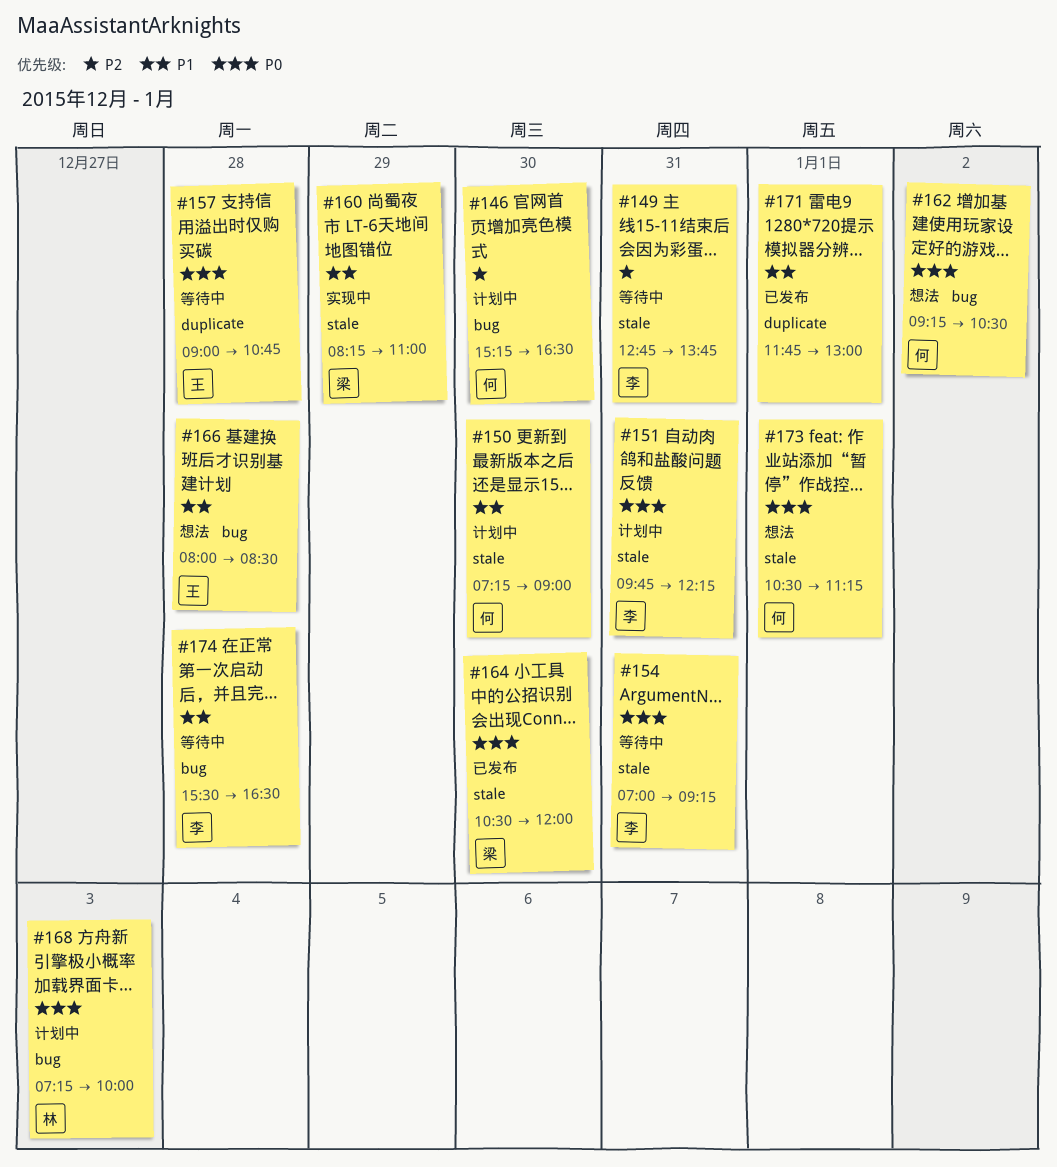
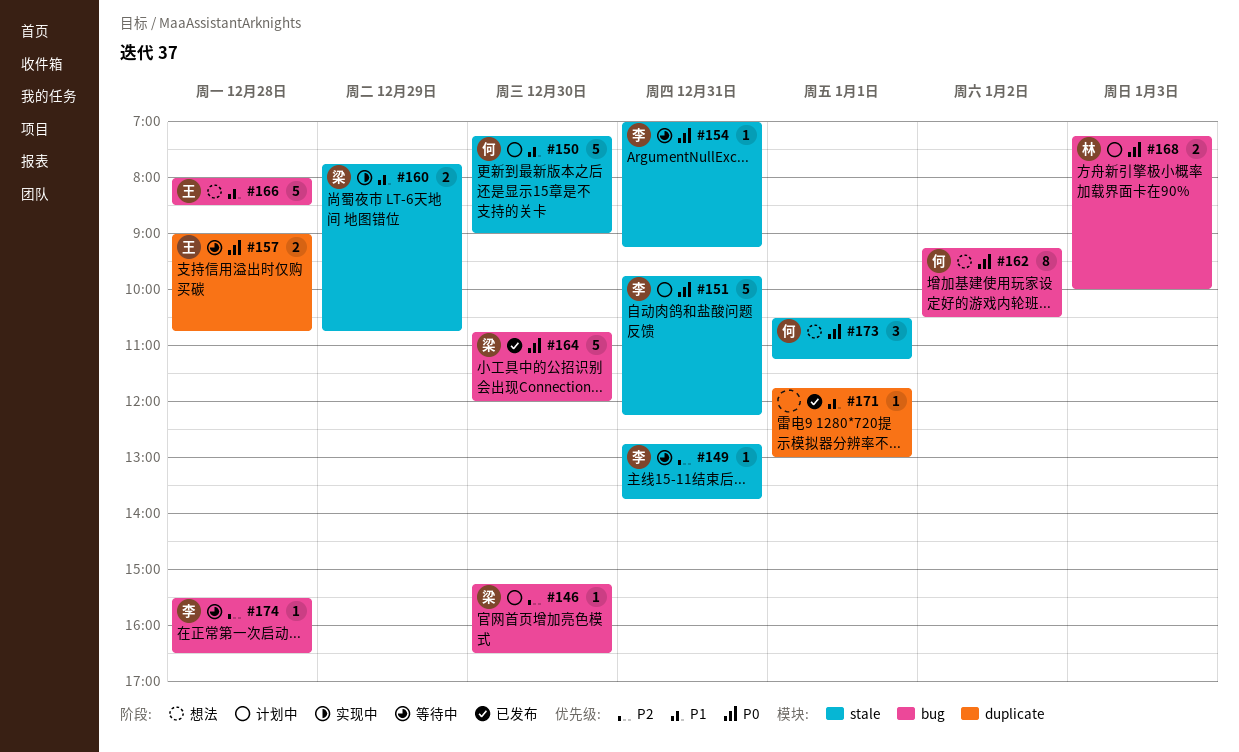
#146, owner: 何 -> 梁
#160, begins: 08:15 -> 07:45
#160, ends: 11:00 -> 10:45
#164, label: stale -> bug
#164, begins: 10:30 -> 10:45
#174, priority: P1 -> P2

